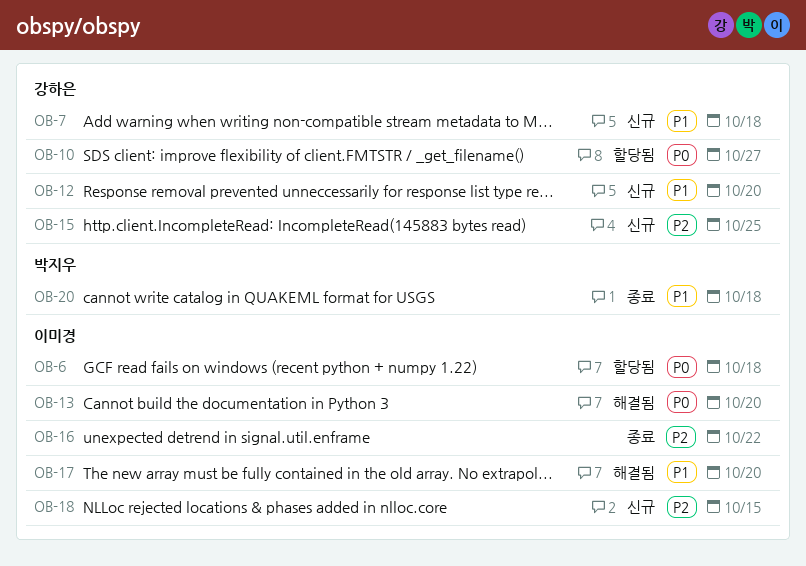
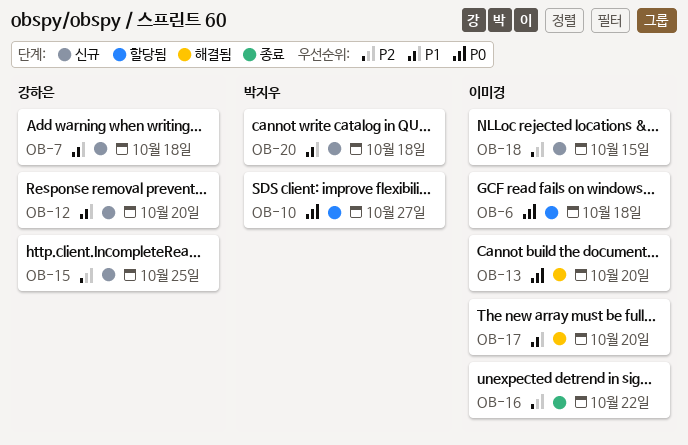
OB-10, owner: 강하은 -> 박지우
OB-20, status: 종료 -> 신규

